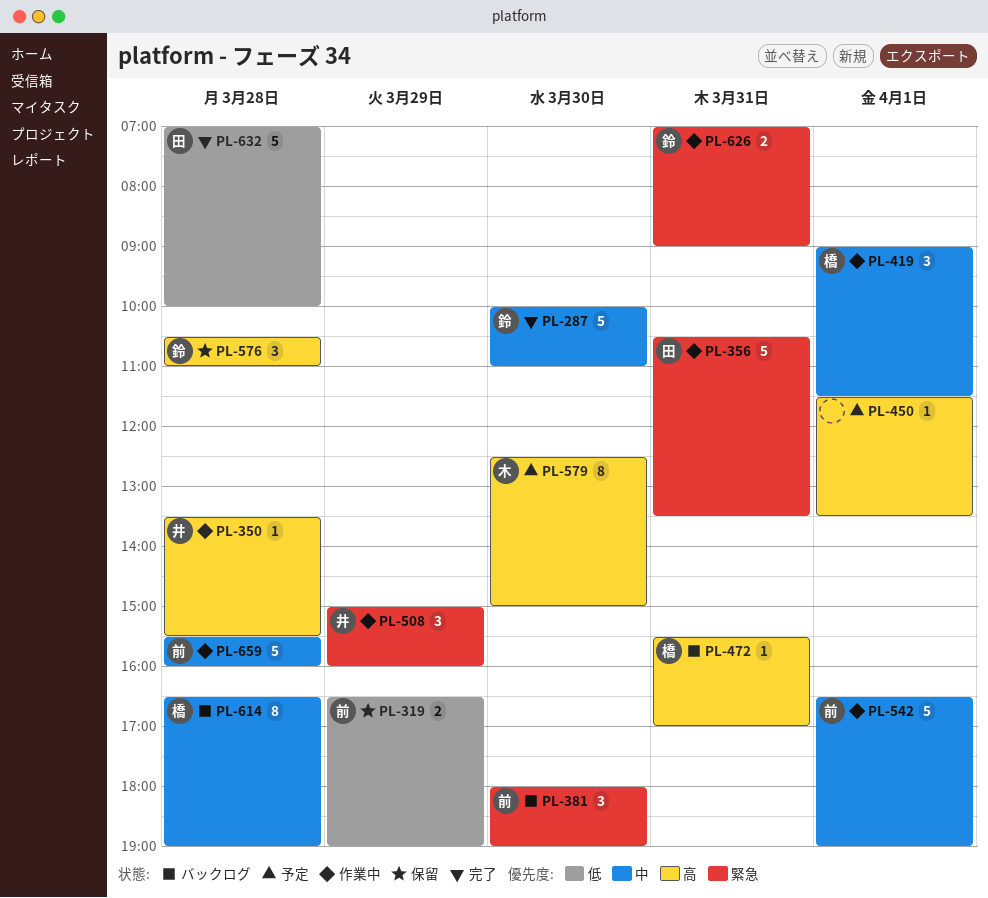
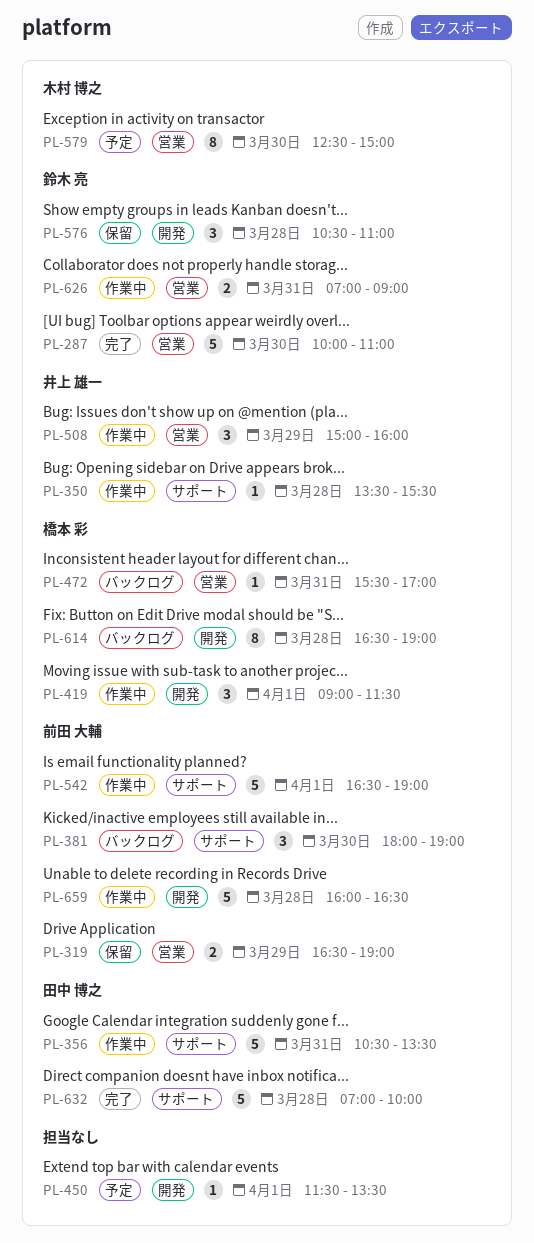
PL-659, begins: 15:30 -> 16:00
PL-659, ends: 16:00 -> 16:30

